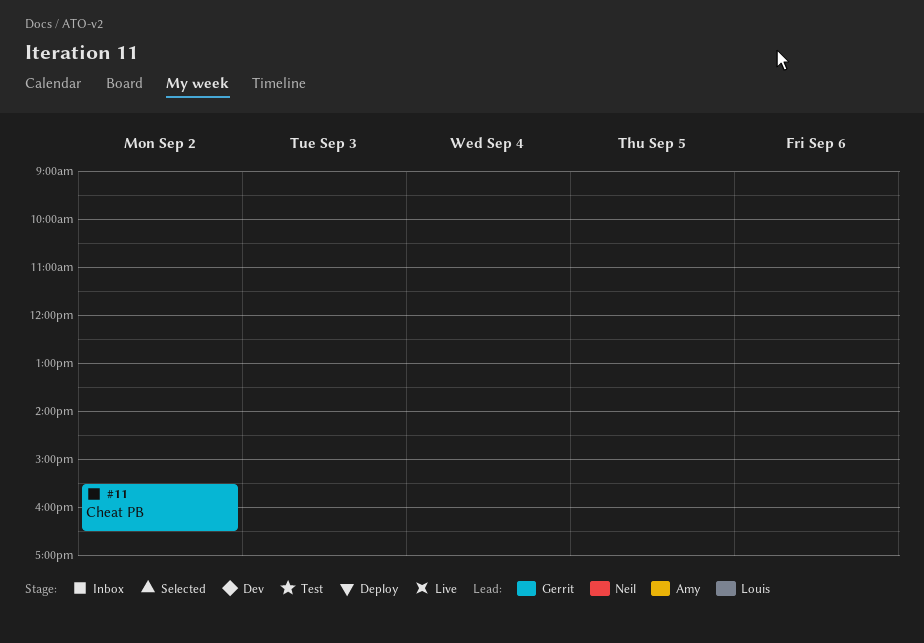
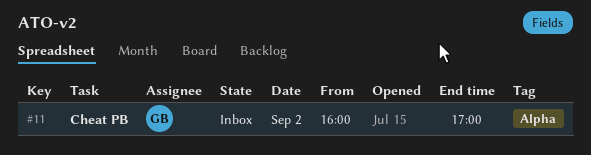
#11, begins: 15:30 -> 16:00
#11, ends: 16:30 -> 17:00

